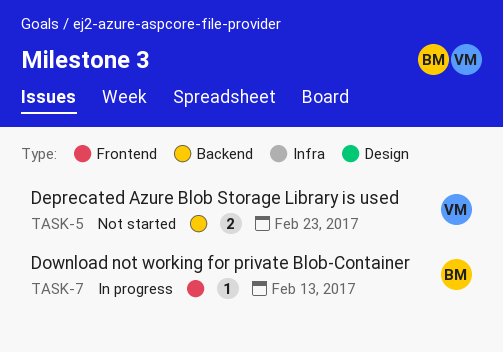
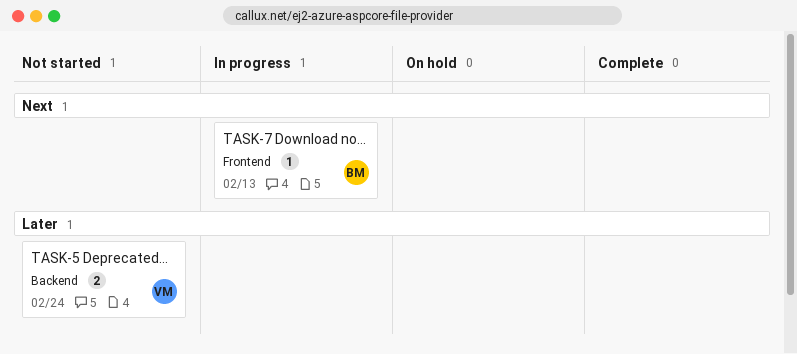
TASK-5, due: Feb 23 -> Feb 24

